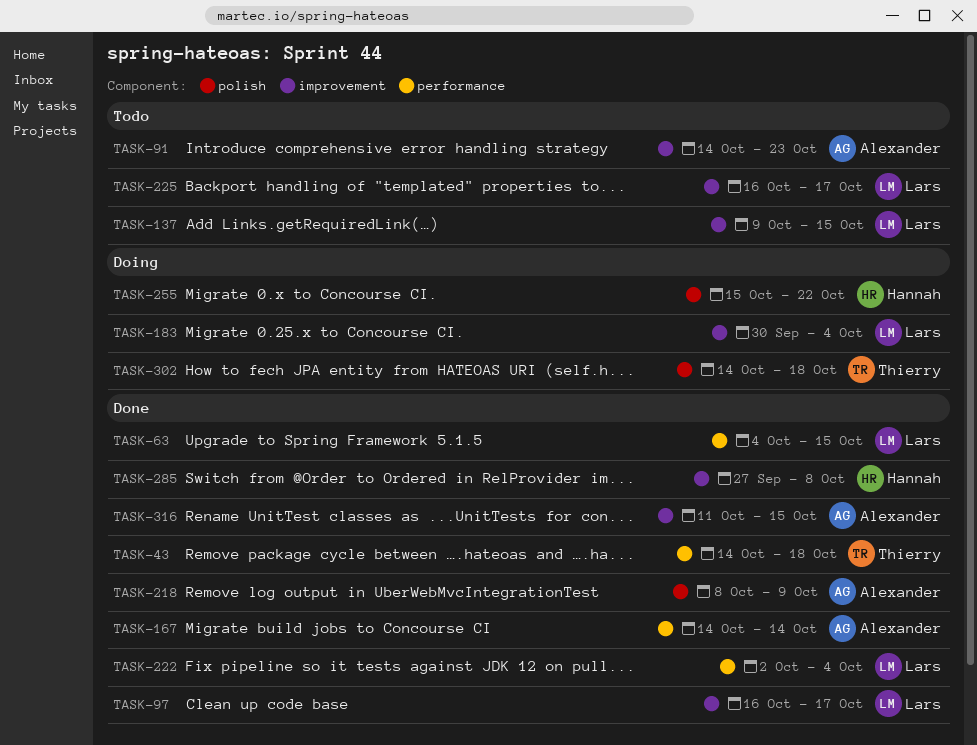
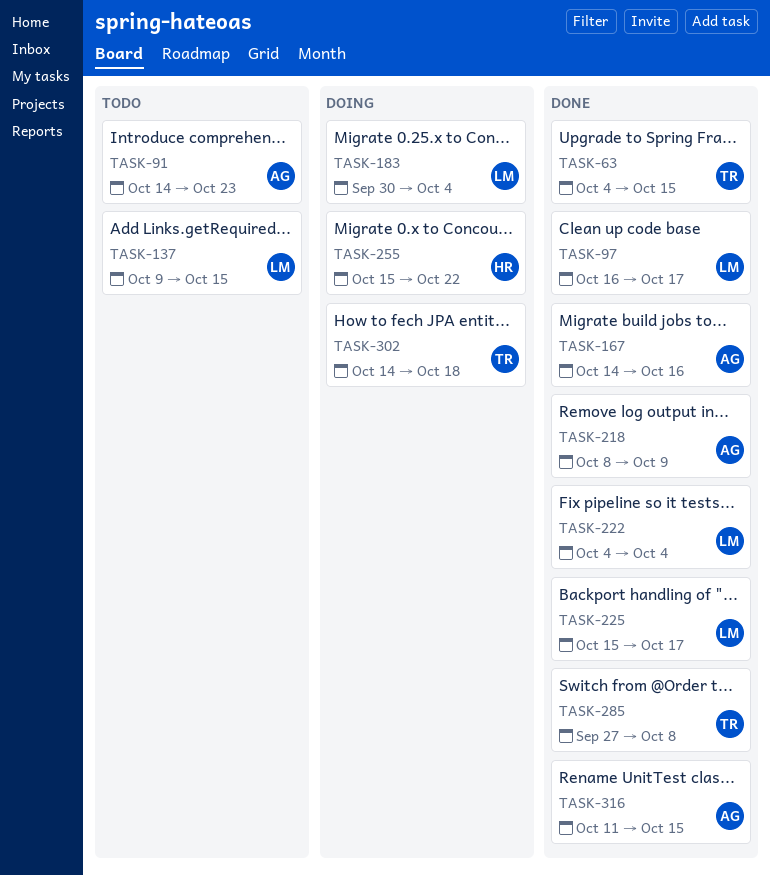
TASK-43: present -> none
TASK-63, owner: Lars -> Thierry
TASK-167, due: Oct 14 -> Oct 16
TASK-222, start: Oct 2 -> Oct 4
TASK-225, status: Todo -> Done
TASK-225, start: Oct 16 -> Oct 15
TASK-285, owner: Hannah -> Thierry

